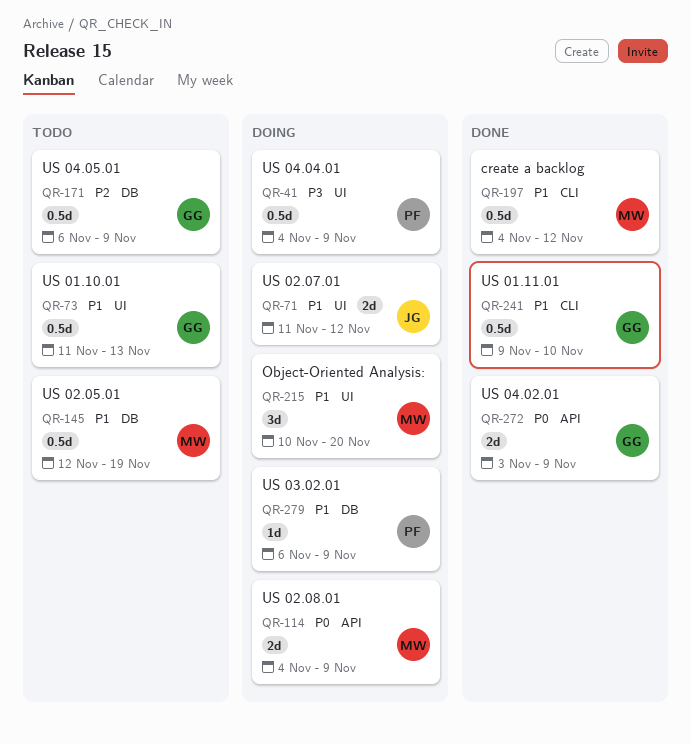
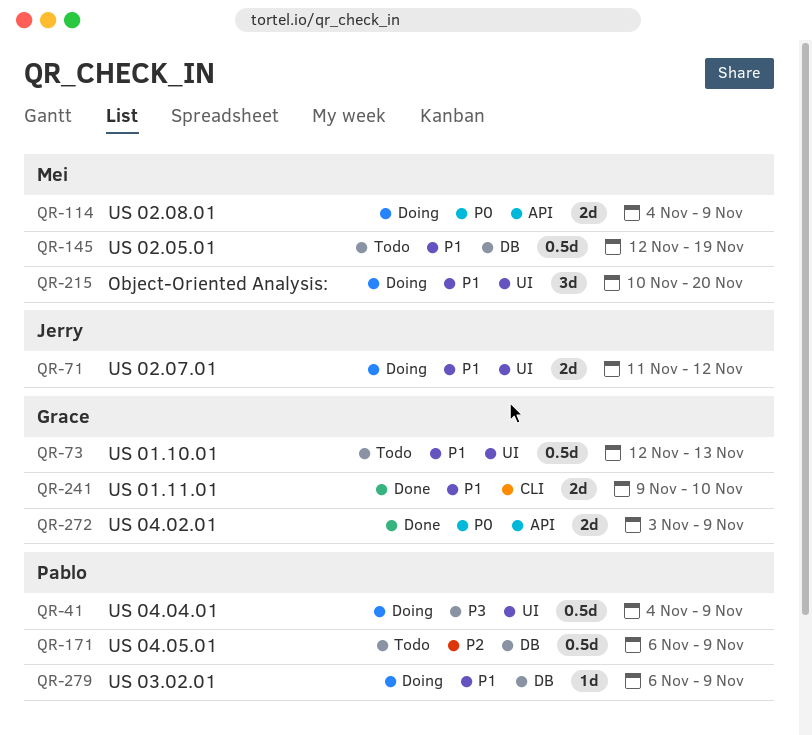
QR-73, start: Nov 11 -> Nov 12
QR-171, owner: Grace -> Pablo
QR-197: present -> none
QR-241, estimate: 0.5d -> 2d

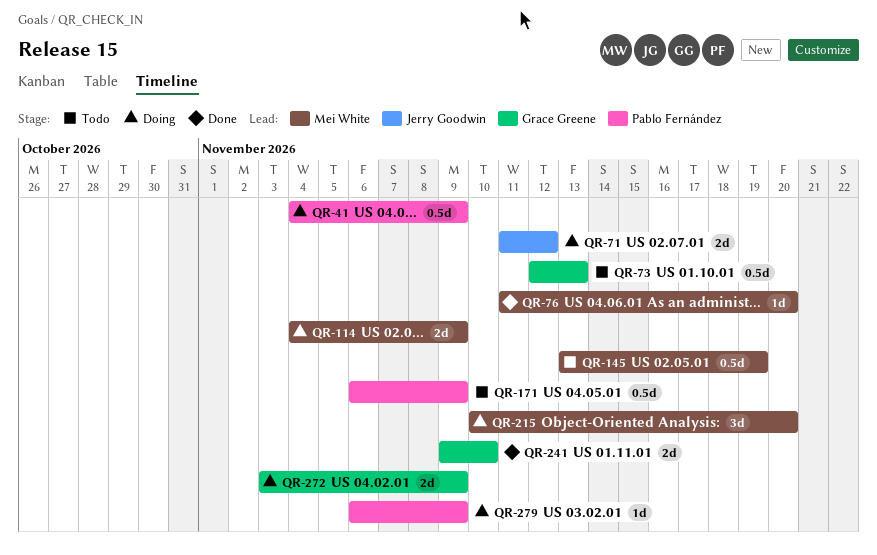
QR-76: none -> present
QR-145, start: Nov 12 -> Nov 13
QR-272, status: Done -> Doing

